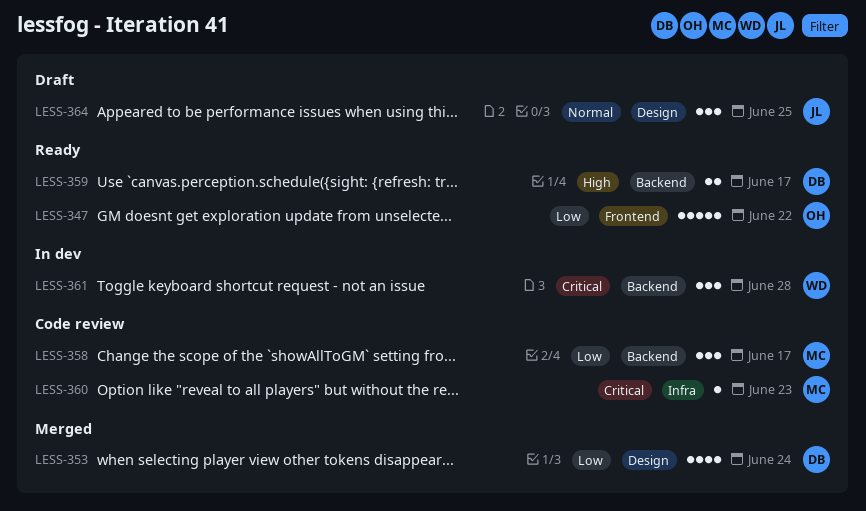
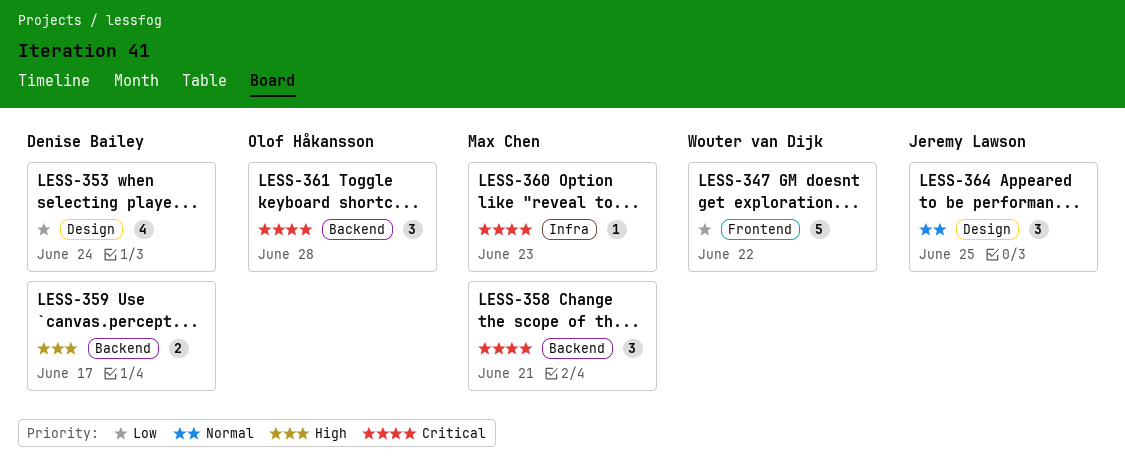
LESS-347, owner: Olof Håkansson -> Wouter van Dijk
LESS-358, priority: Low -> Critical
LESS-358, due: Jun 17 -> Jun 21
LESS-361, owner: Wouter van Dijk -> Olof Håkansson

